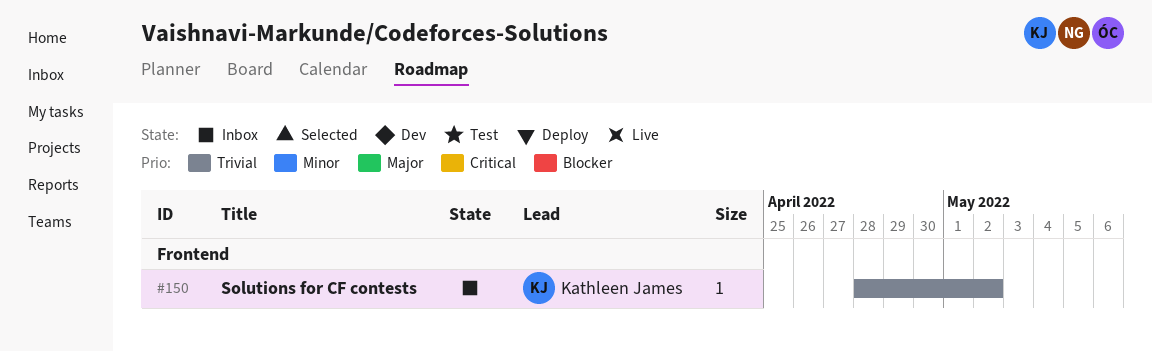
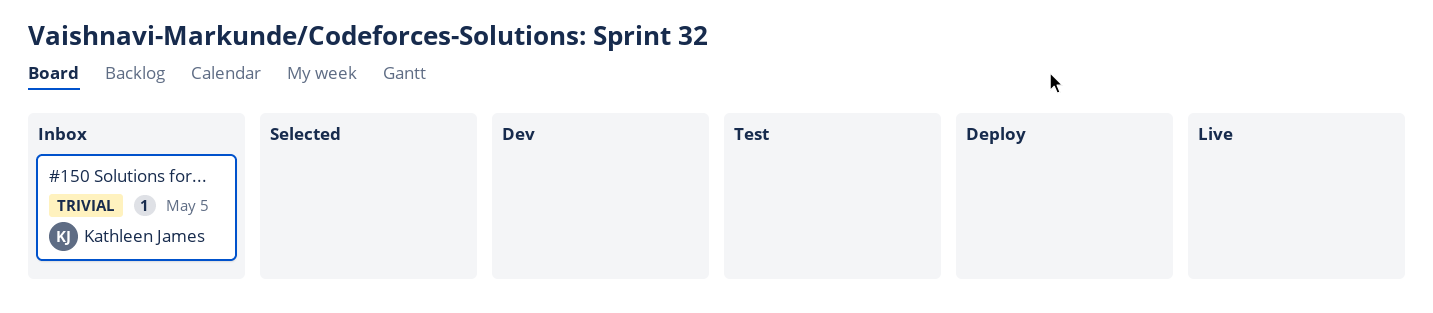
#150, due: May 2 -> May 5

